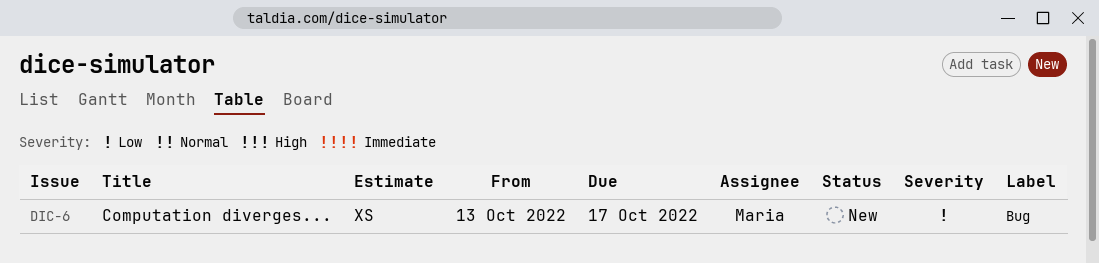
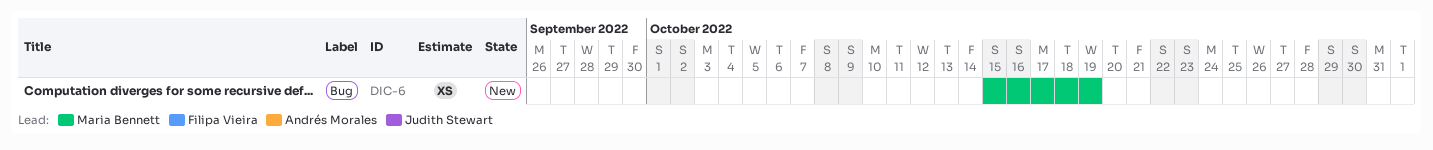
DIC-6, start: Oct 13 -> Oct 15
DIC-6, due: Oct 17 -> Oct 19

